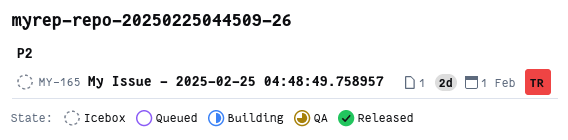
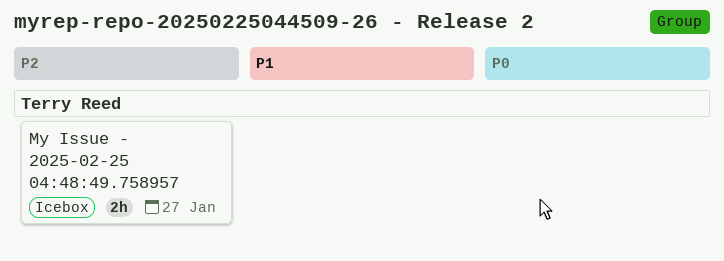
My Issue - 2025-02-25 04:48:49.758957, estimate: 2d -> 2h
My Issue - 2025-02-25 04:48:49.758957, due: Feb 1 -> Jan 27

